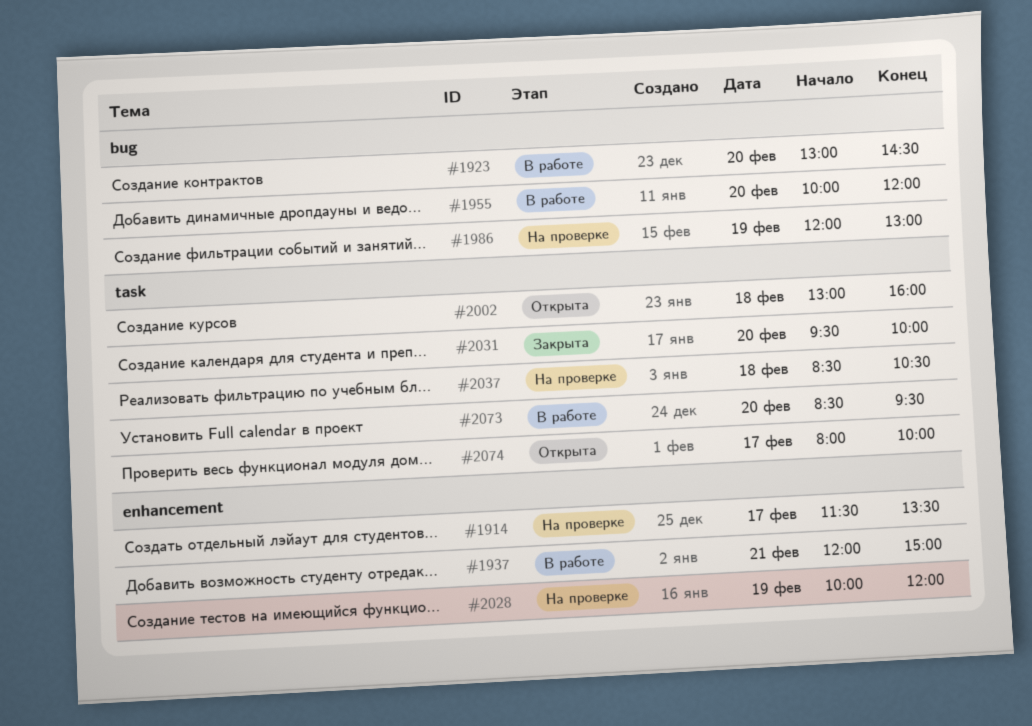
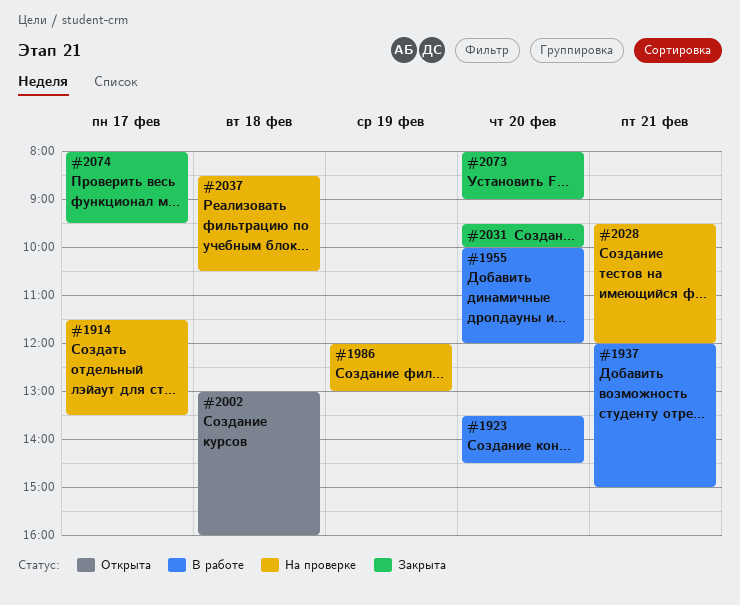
#1923, begins: 13:00 -> 13:30
#2028, day: Feb 19 -> Feb 21
#2028, begins: 10:00 -> 09:30
#2073, status: В работе -> Закрыта
#2073, begins: 08:30 -> 08:00
#2073, ends: 09:30 -> 09:00
#2074, status: Открыта -> Закрыта
#2074, ends: 10:00 -> 09:30

